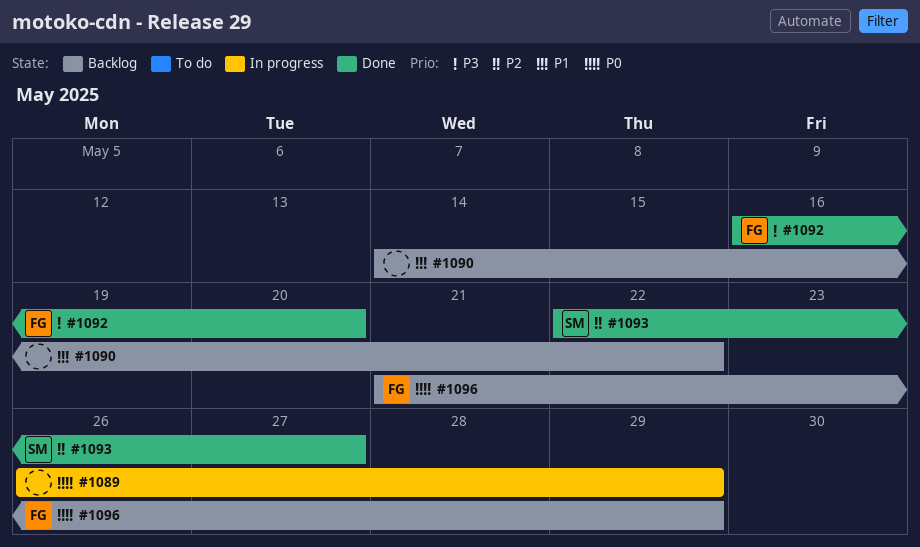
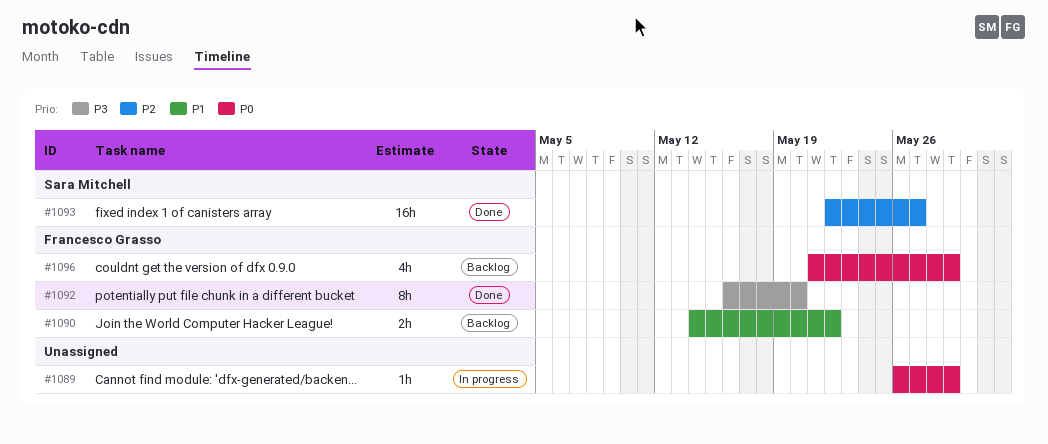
#1090, owner: none -> Francesco Grasso

